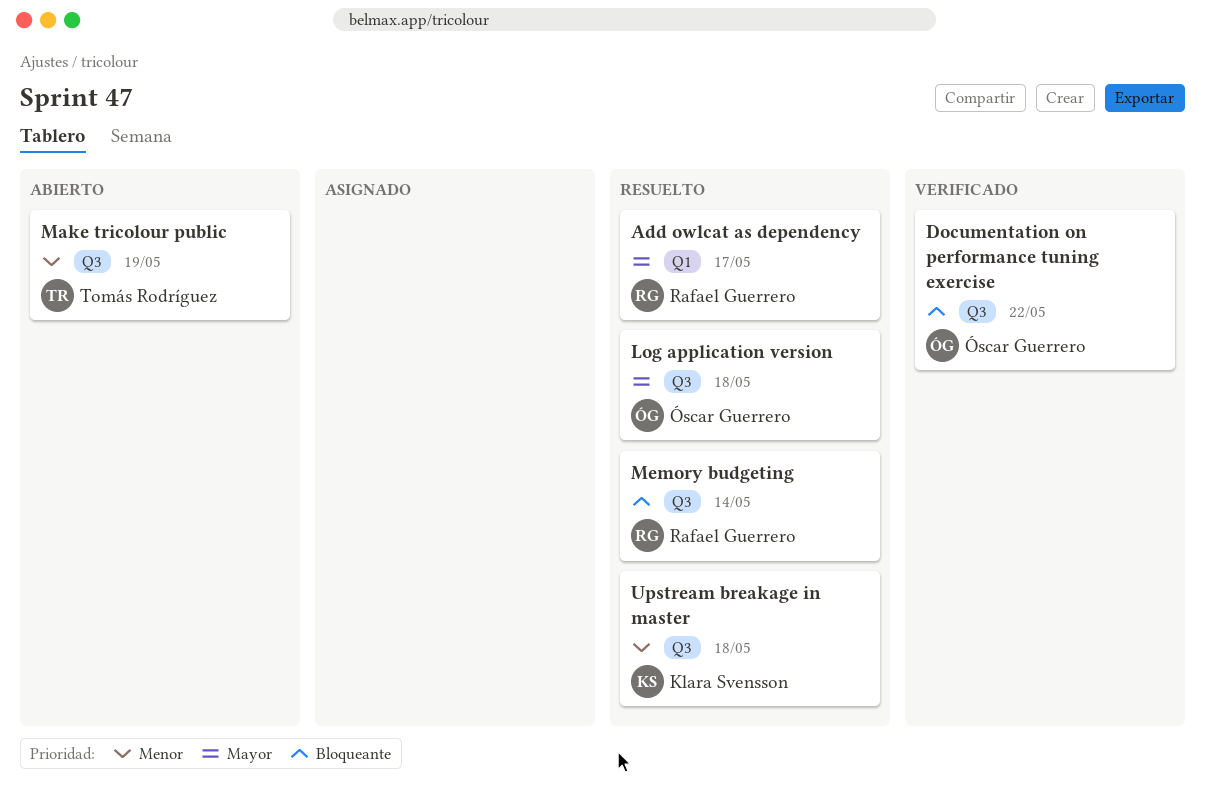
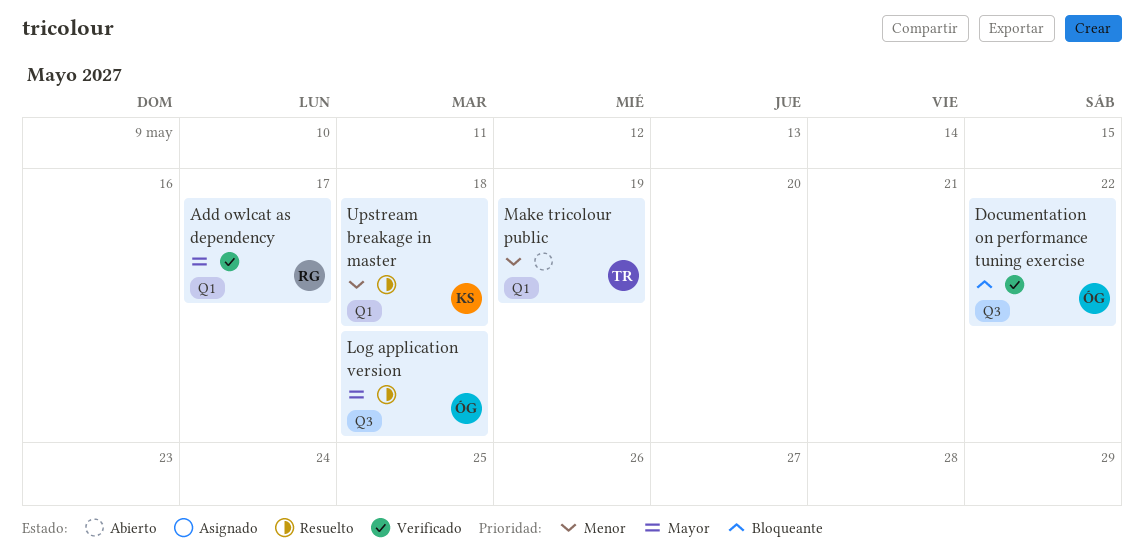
Add owlcat as dependency, status: Resuelto -> Verificado
Make tricolour public, label: Q3 -> Q1
Memory budgeting: present -> none
Upstream breakage in master, label: Q3 -> Q1

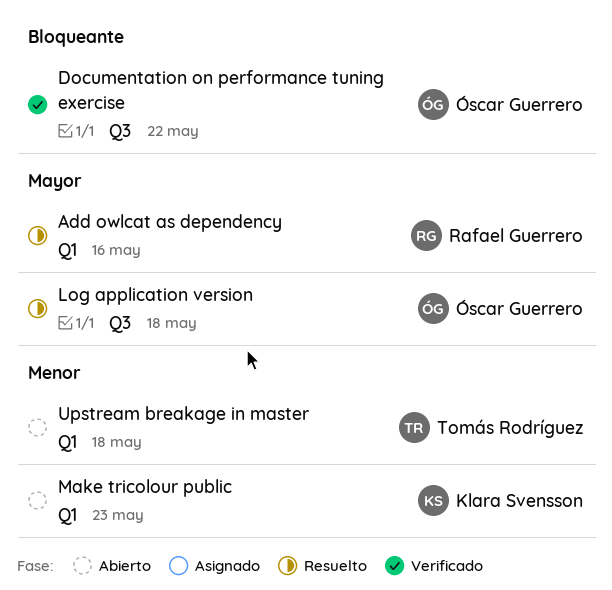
Add owlcat as dependency, status: Verificado -> Resuelto
Add owlcat as dependency, due: May 17 -> May 16
Make tricolour public, owner: Tomás Rodríguez -> Klara Svensson
Make tricolour public, due: May 19 -> May 23
Upstream breakage in master, status: Resuelto -> Abierto
Upstream breakage in master, owner: Klara Svensson -> Tomás Rodríguez

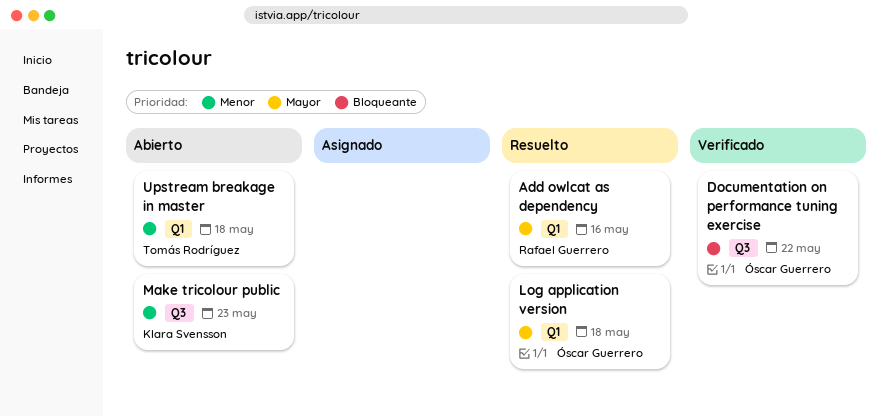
Log application version, label: Q3 -> Q1
Make tricolour public, label: Q1 -> Q3

